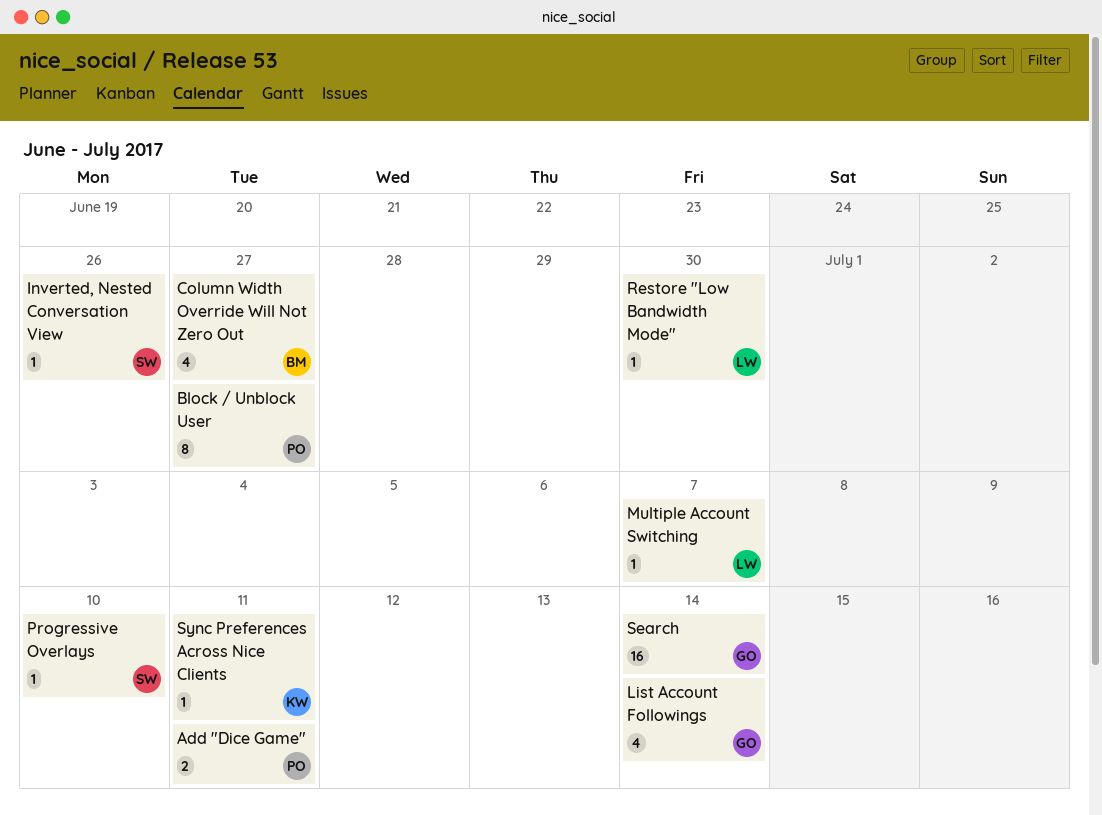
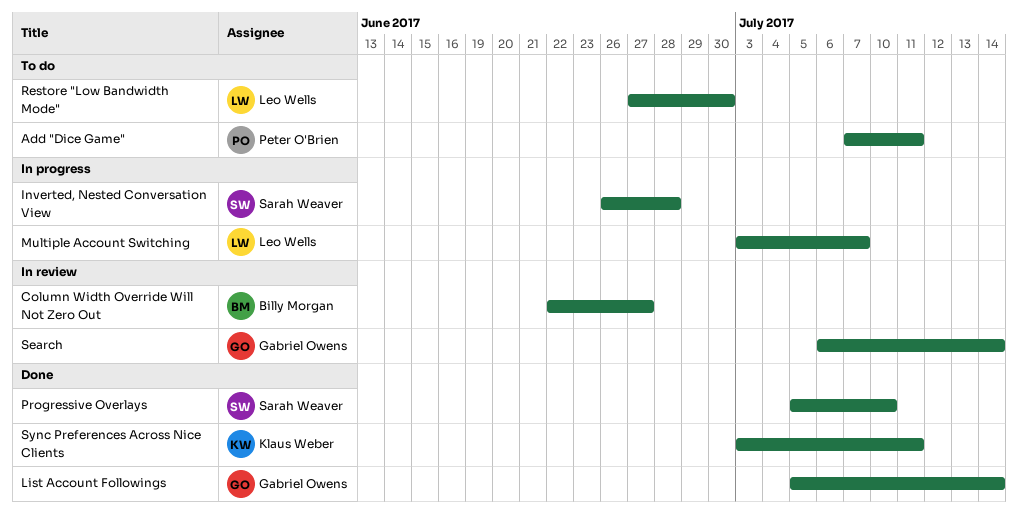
Block / Unblock User: present -> none
Inverted, Nested Conversation View, due: Jun 26 -> Jun 28

